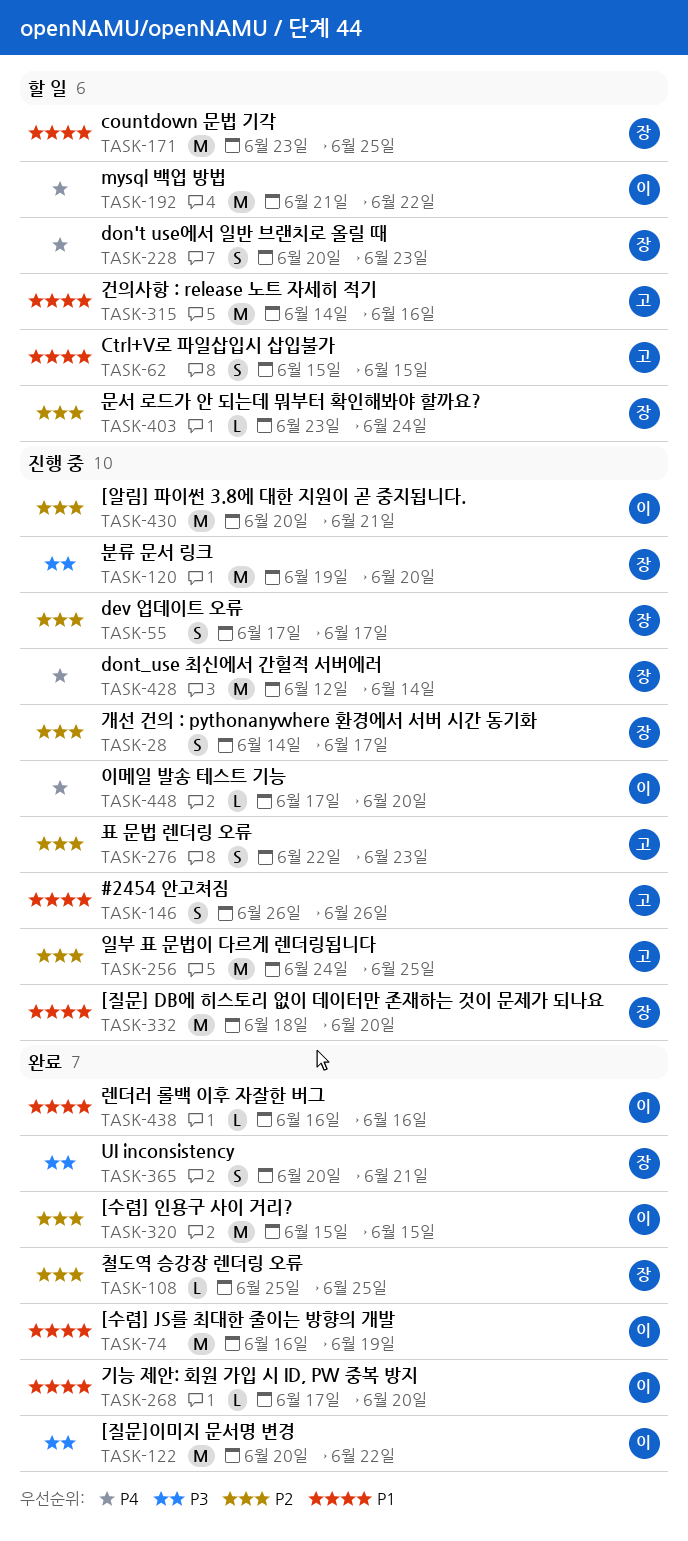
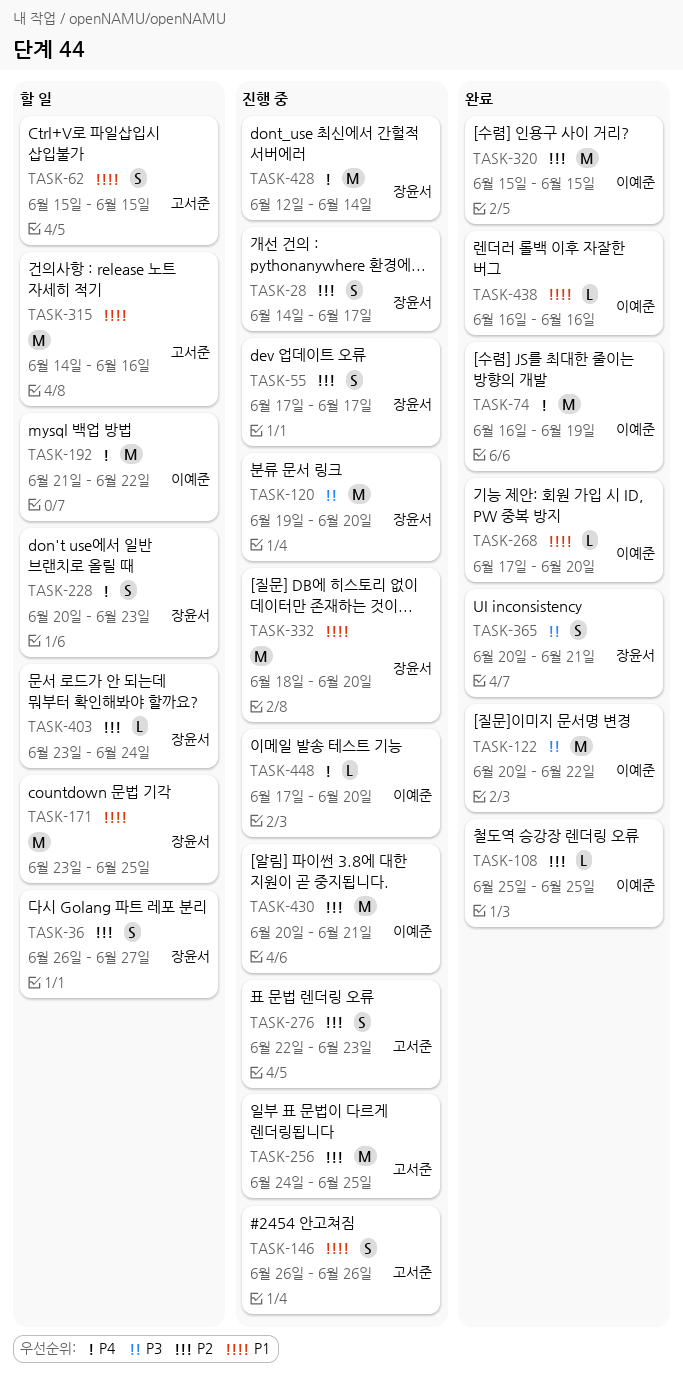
TASK-36: none -> present
TASK-74, priority: P1 -> P4
TASK-108, owner: 장윤서 -> 이예준

